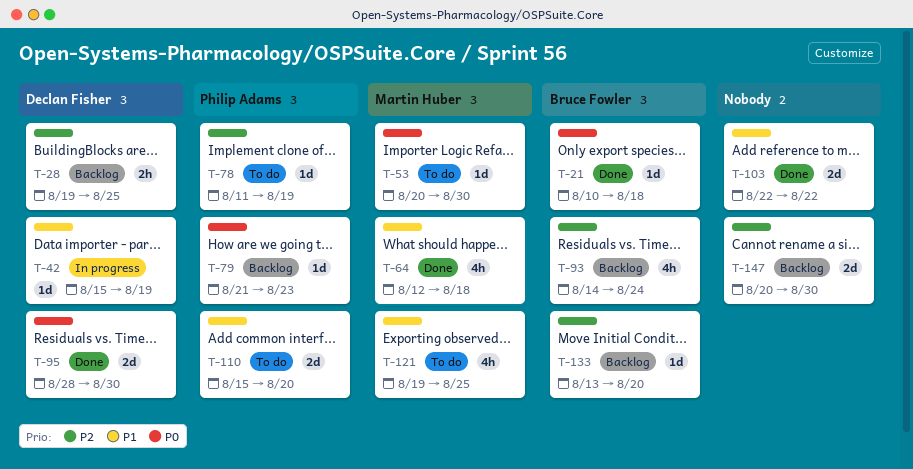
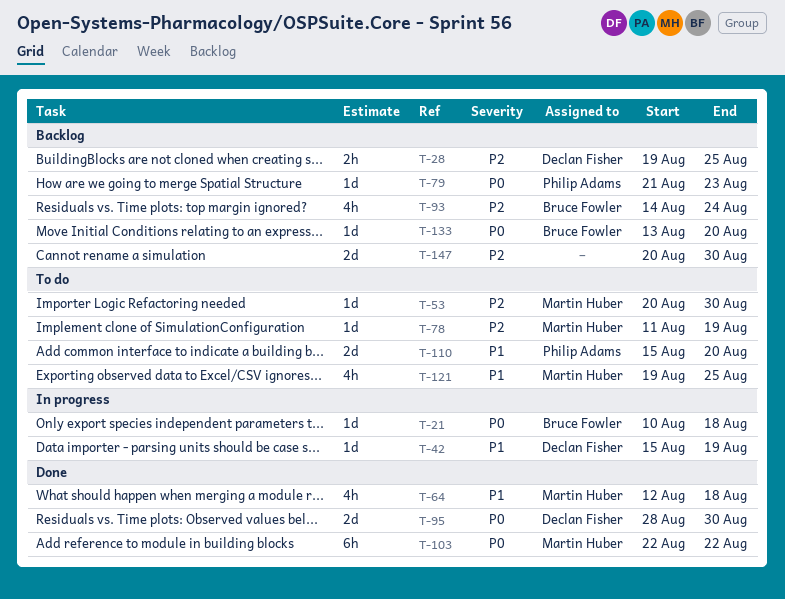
T-21, status: Done -> In progress
T-53, priority: P0 -> P2
T-78, owner: Philip Adams -> Martin Huber
T-103, owner: none -> Martin Huber
T-103, priority: P1 -> P0
T-103, estimate: 2d -> 6h
T-133, priority: P2 -> P0

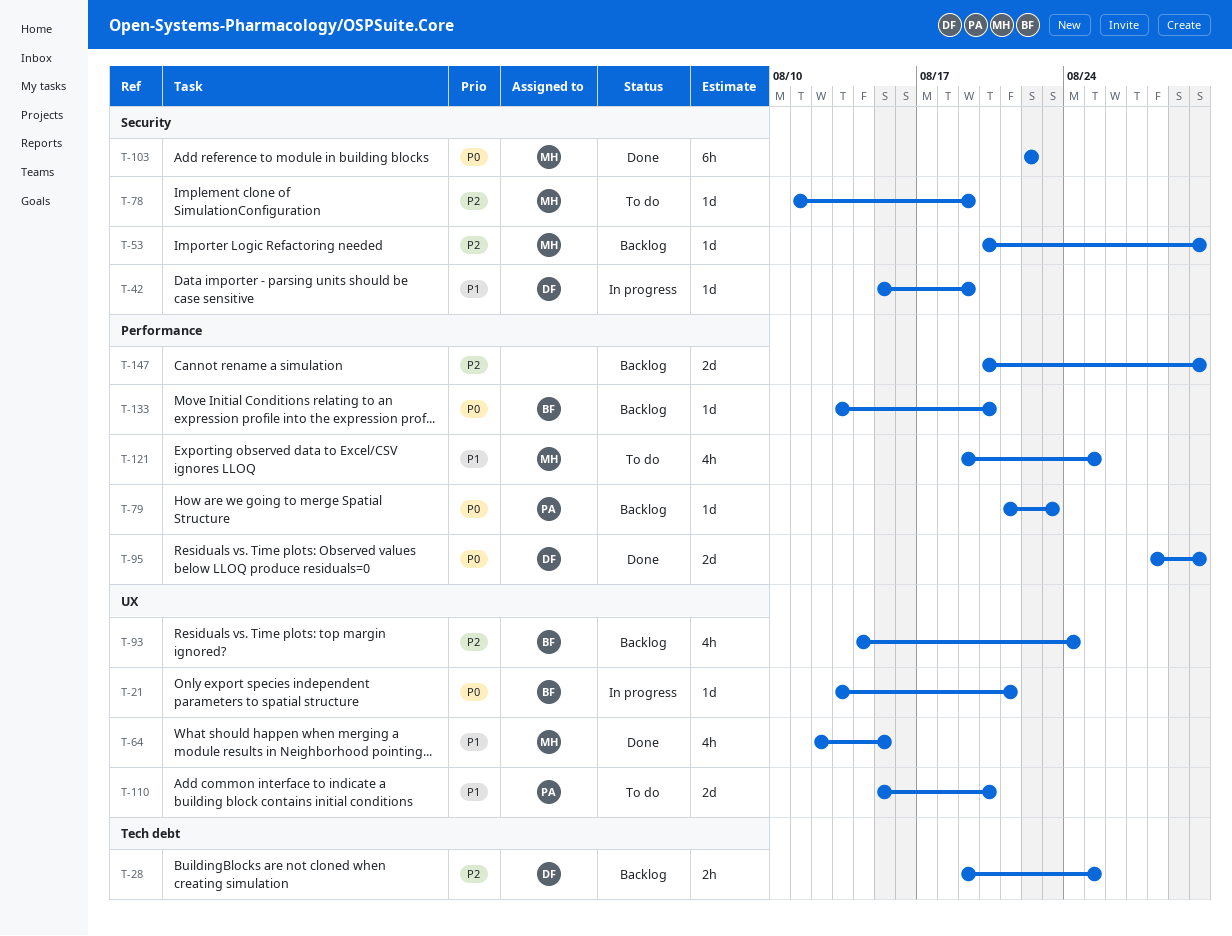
T-21, start: Aug 10 -> Aug 13
T-21, due: Aug 18 -> Aug 21
T-53, status: To do -> Backlog
T-64, due: Aug 18 -> Aug 15

